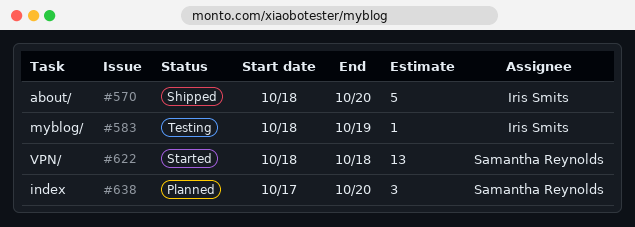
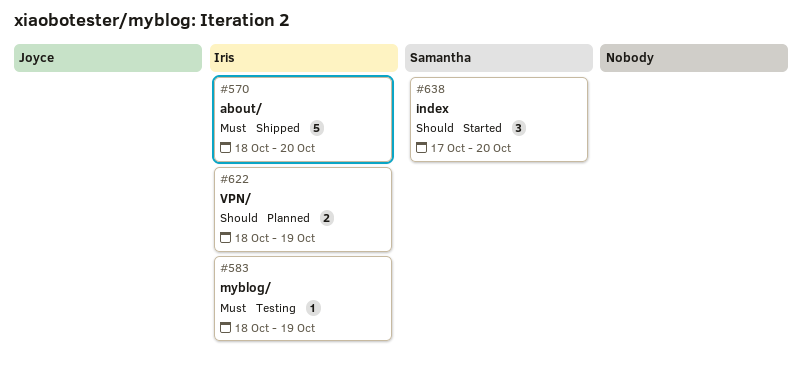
#622, status: Started -> Planned
#622, owner: Samantha Reynolds -> Iris Smits
#622, estimate: 13 -> 2
#622, due: Oct 18 -> Oct 19
#638, status: Planned -> Started

